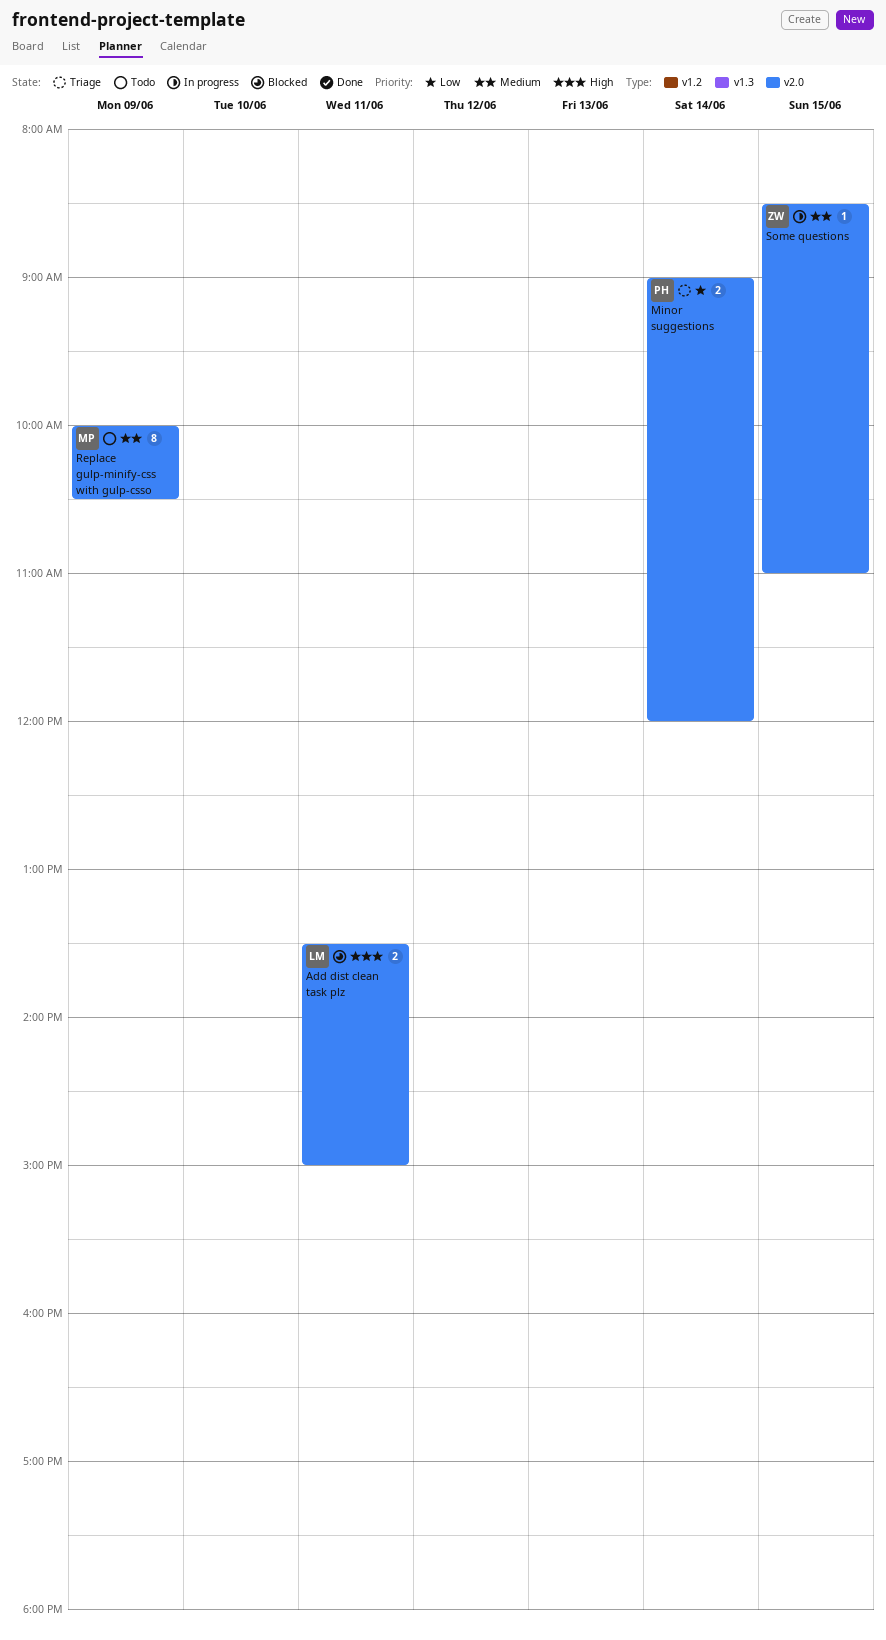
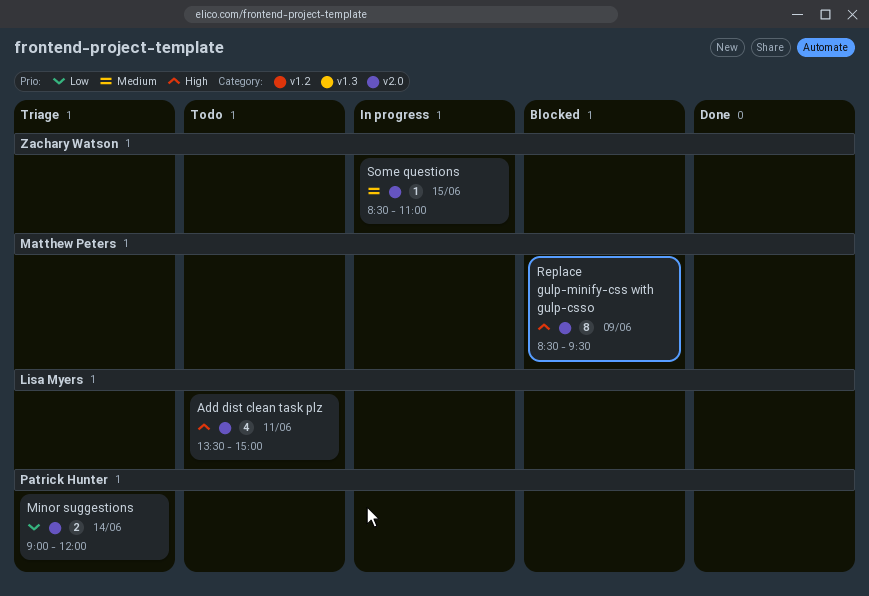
Add dist clean task plz, status: Blocked -> Todo
Add dist clean task plz, estimate: 2 -> 4
Replace gulp-minify-css with gulp-csso, status: Todo -> Blocked
Replace gulp-minify-css with gulp-csso, priority: Medium -> High
Replace gulp-minify-css with gulp-csso, begins: 10:00 -> 08:30
Replace gulp-minify-css with gulp-csso, ends: 10:30 -> 09:30

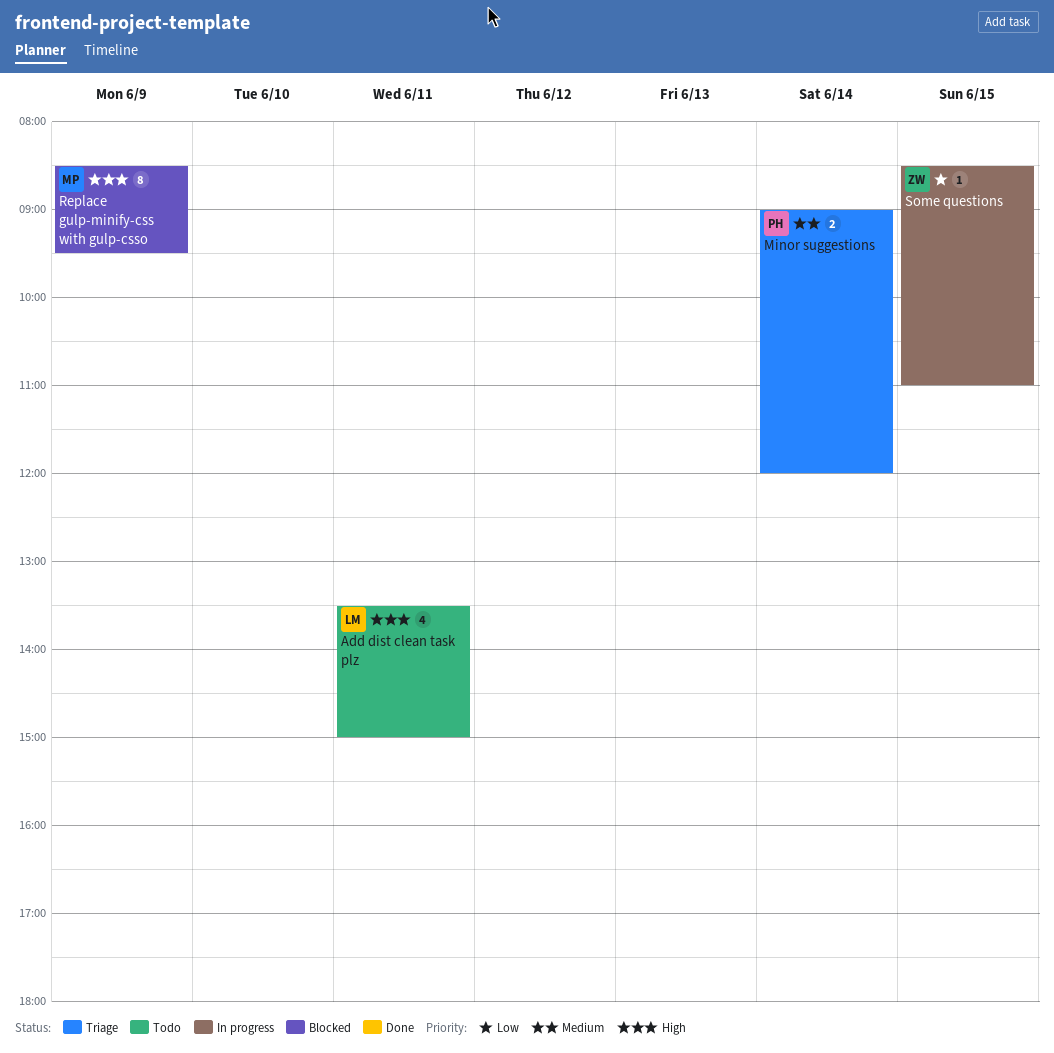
Minor suggestions, priority: Low -> Medium
Some questions, priority: Medium -> Low

